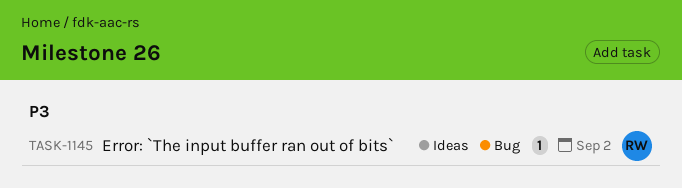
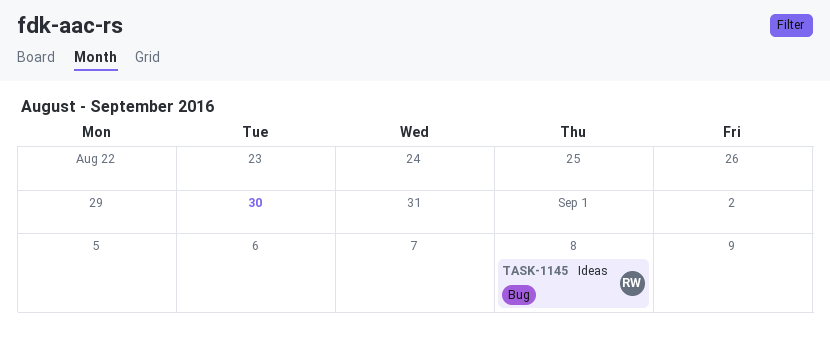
TASK-1145, due: Sep 2 -> Sep 8

